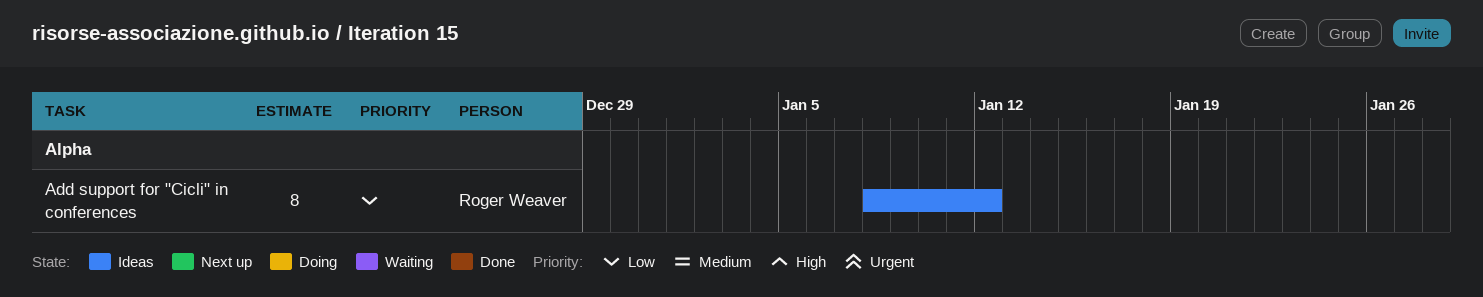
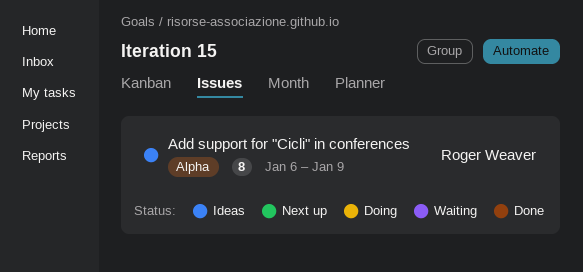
Add support for "Cicli" in conferences, start: Jan 8 -> Jan 6
Add support for "Cicli" in conferences, due: Jan 12 -> Jan 9

